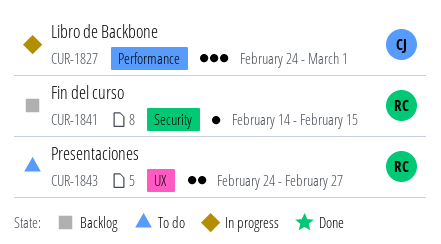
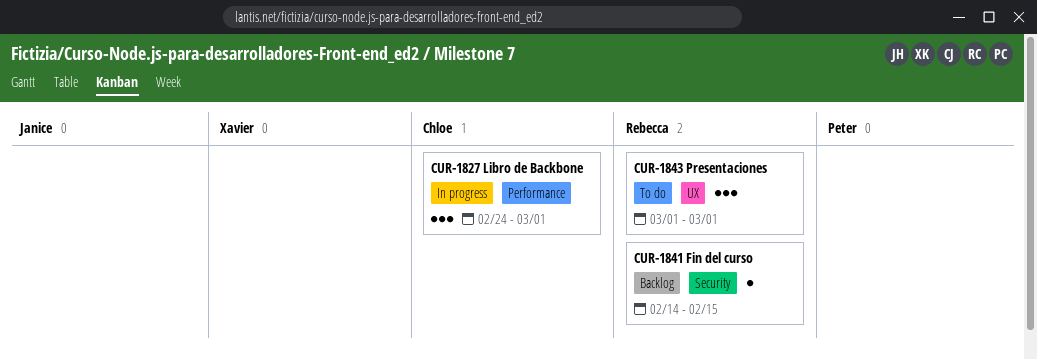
CUR-1843, estimate: 2 -> 3
CUR-1843, start: Feb 24 -> Mar 1
CUR-1843, due: Feb 27 -> Mar 1

